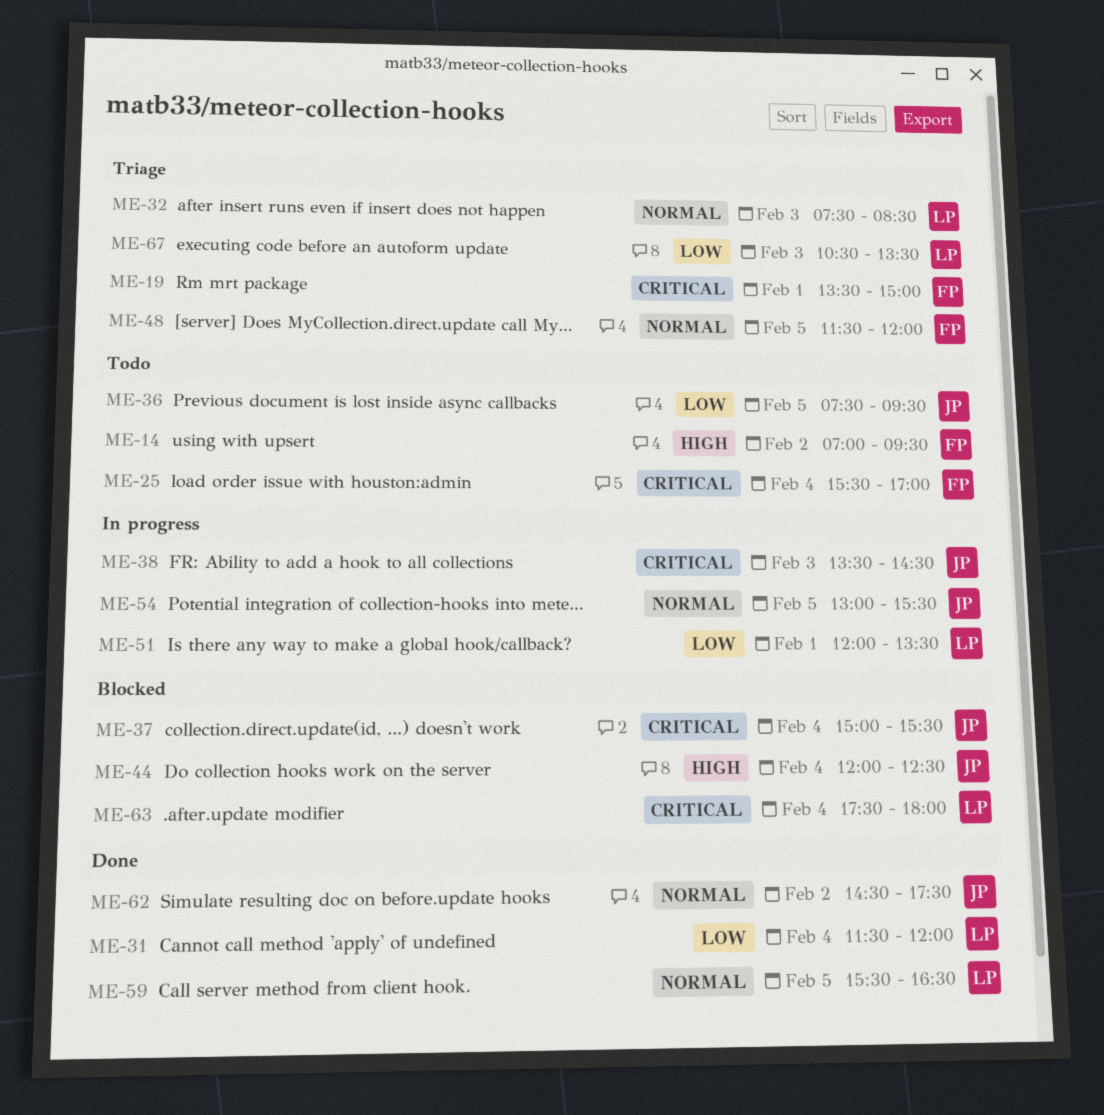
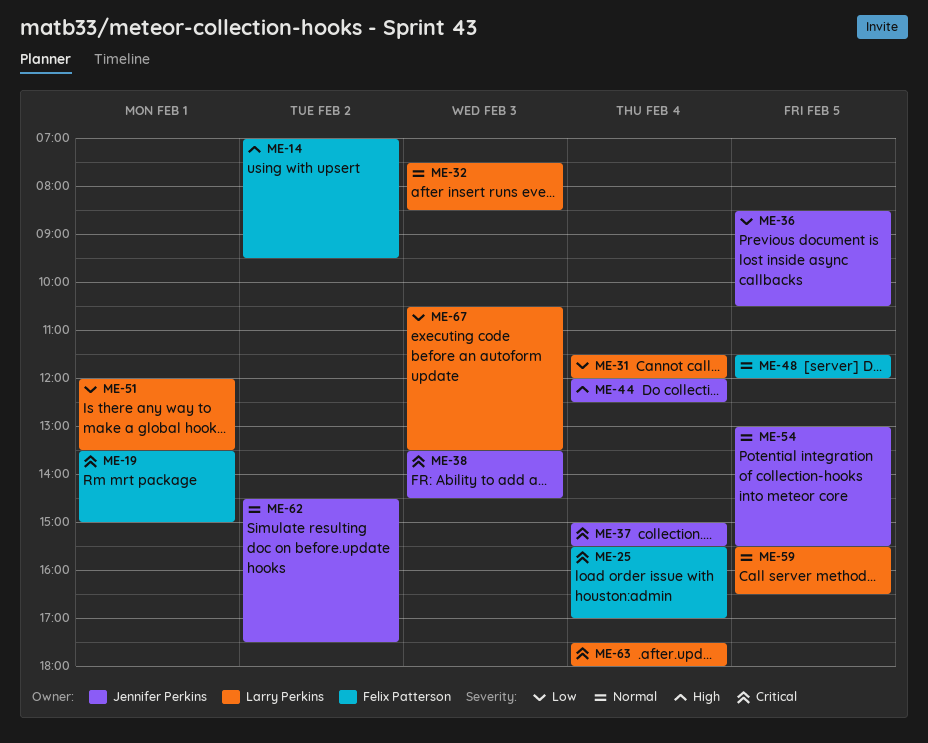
ME-36, begins: 07:30 -> 08:30
ME-36, ends: 09:30 -> 10:30

